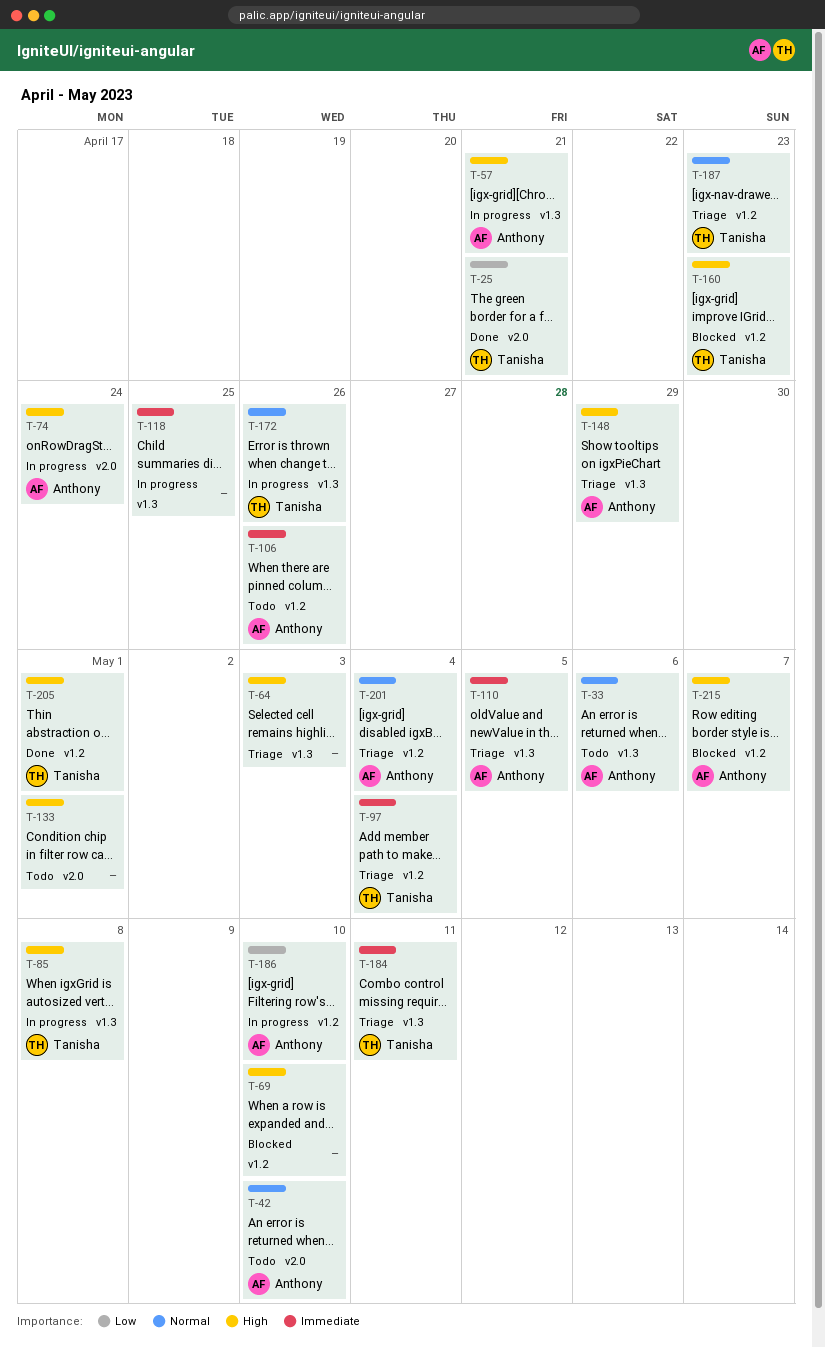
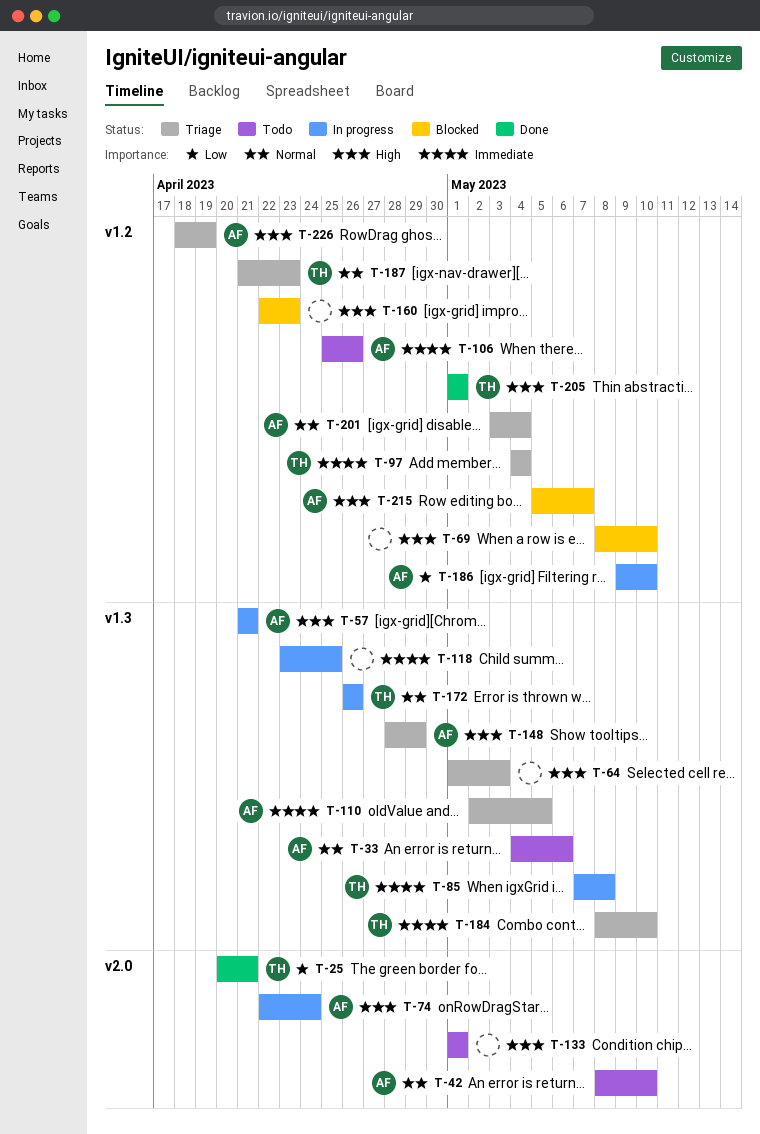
T-85, priority: High -> Immediate
T-160, owner: Tanisha -> none
T-184, due: May 11 -> May 10
T-226: none -> present

